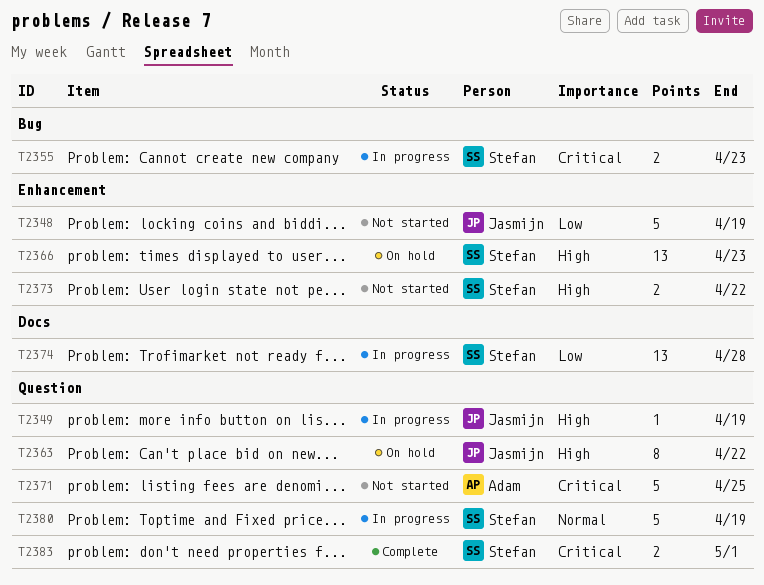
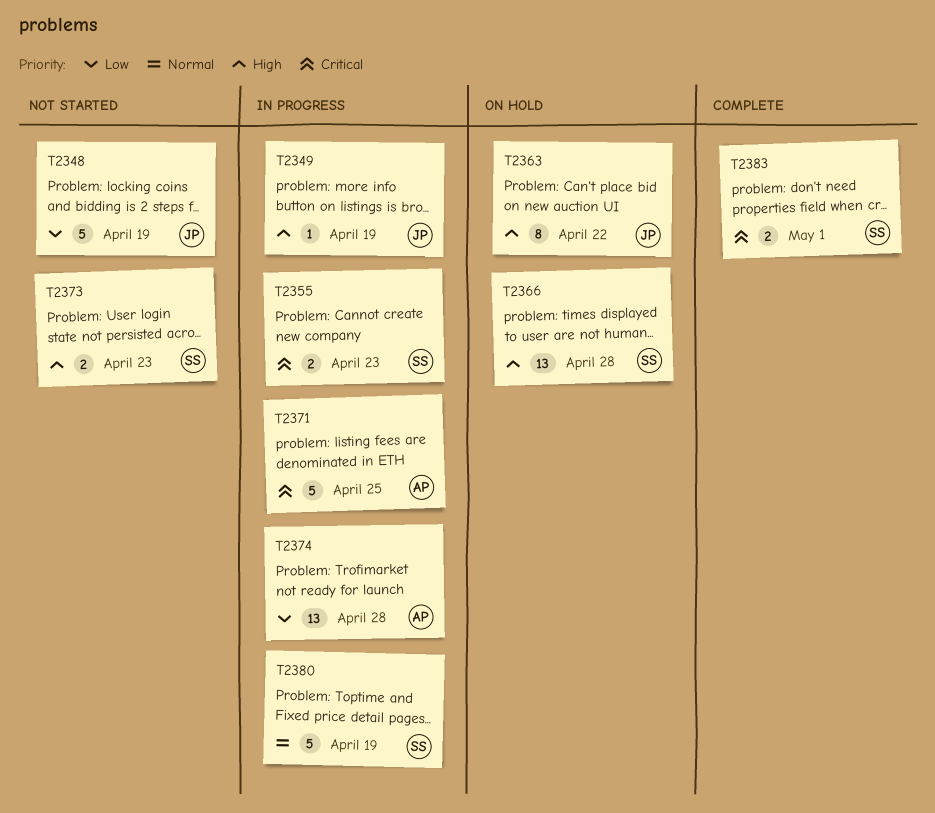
T2366, due: Apr 23 -> Apr 28
T2371, status: Not started -> In progress
T2373, due: Apr 22 -> Apr 23
T2374, owner: Stefan -> Adam

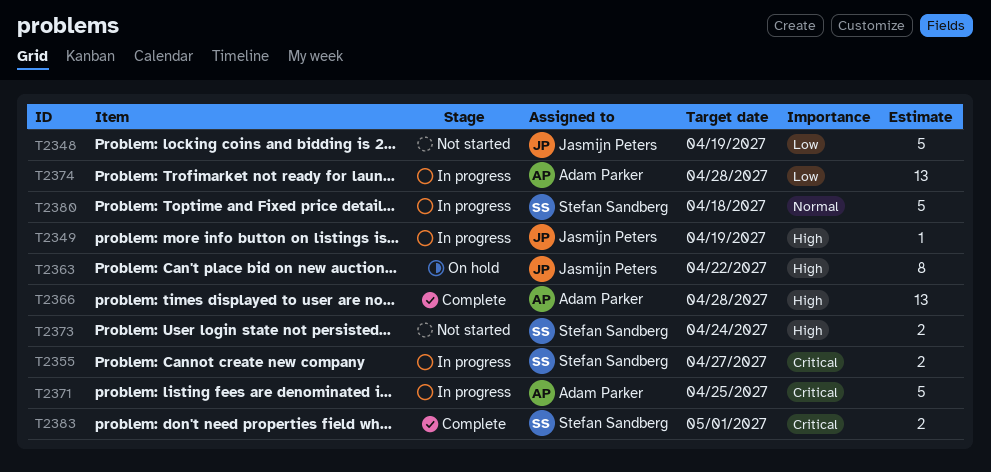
T2355, due: Apr 23 -> Apr 27
T2366, status: On hold -> Complete
T2366, owner: Stefan Sandberg -> Adam Parker
T2373, due: Apr 23 -> Apr 24
T2380, due: Apr 19 -> Apr 18

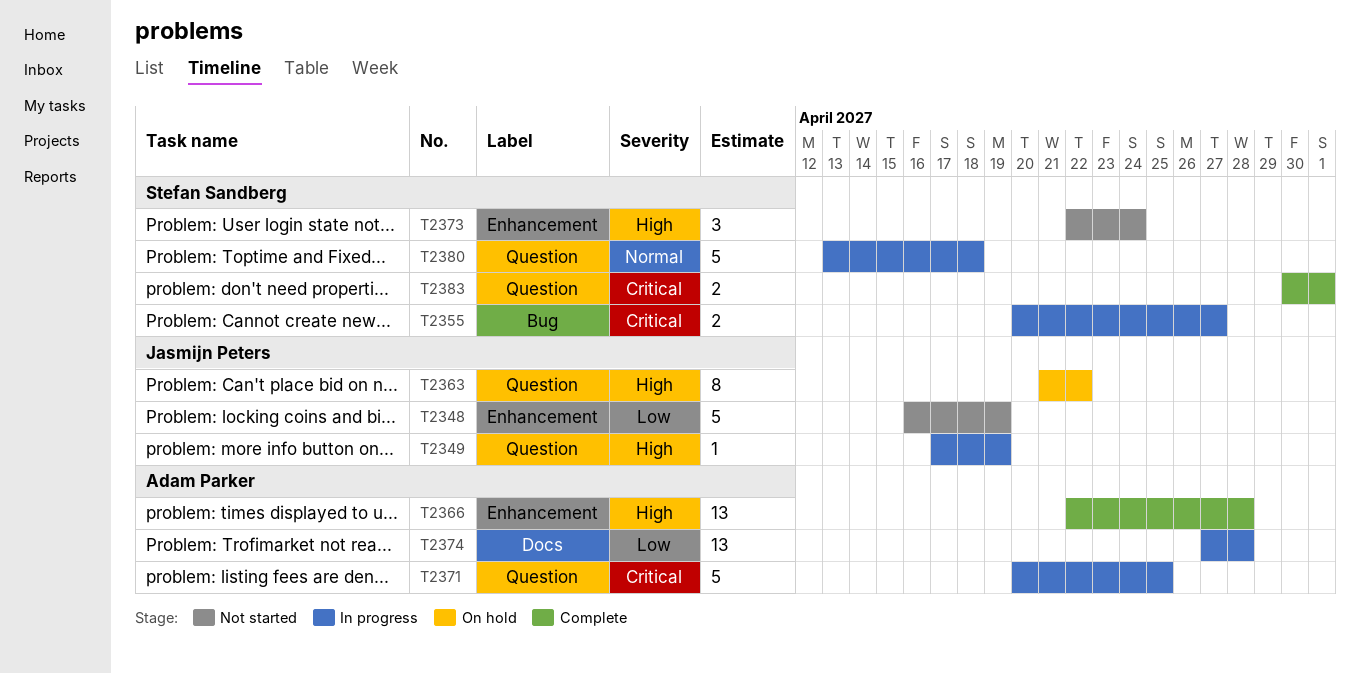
T2373, estimate: 2 -> 3

